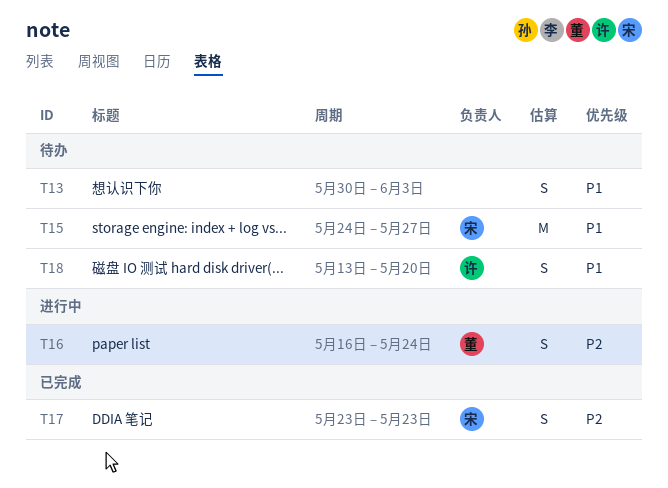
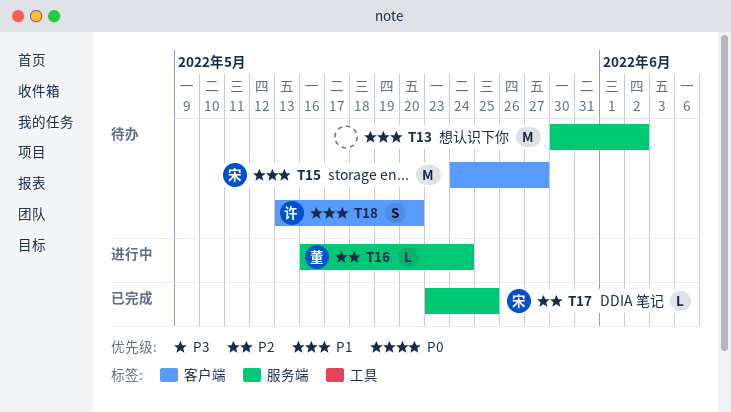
T13, estimate: S -> M
T13, due: Jun 3 -> Jun 2
T16, estimate: S -> L
T17, estimate: S -> L
T17, due: May 23 -> May 25

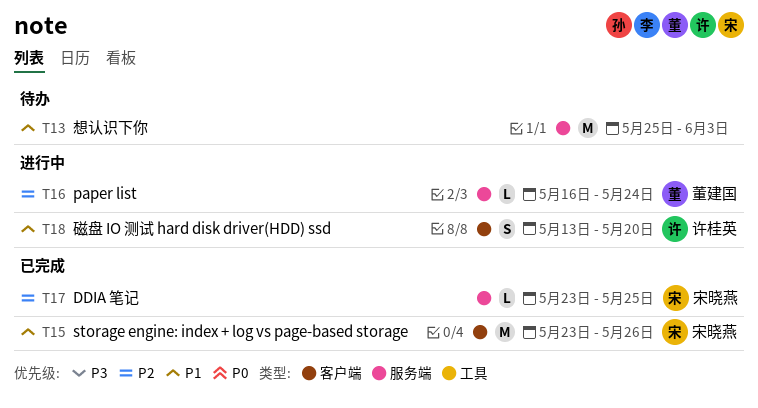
T13, start: May 30 -> May 25
T13, due: Jun 2 -> Jun 3
T15, status: 待办 -> 已完成
T15, start: May 24 -> May 23
T15, due: May 27 -> May 26
T18, status: 待办 -> 进行中

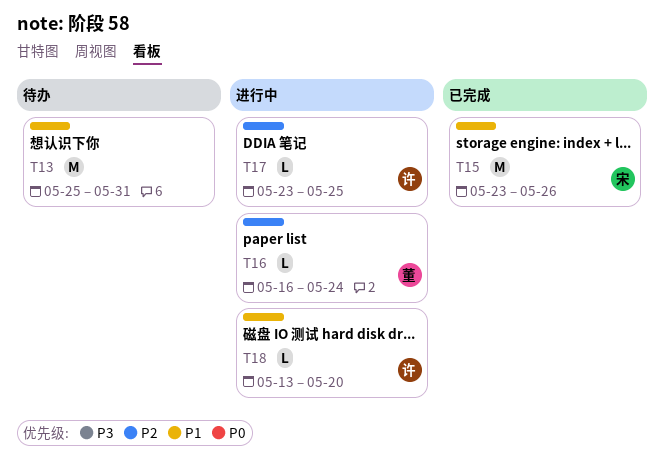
T13, due: Jun 3 -> May 31
T17, status: 已完成 -> 进行中
T17, owner: 宋晓燕 -> 许桂英
T18, estimate: S -> L

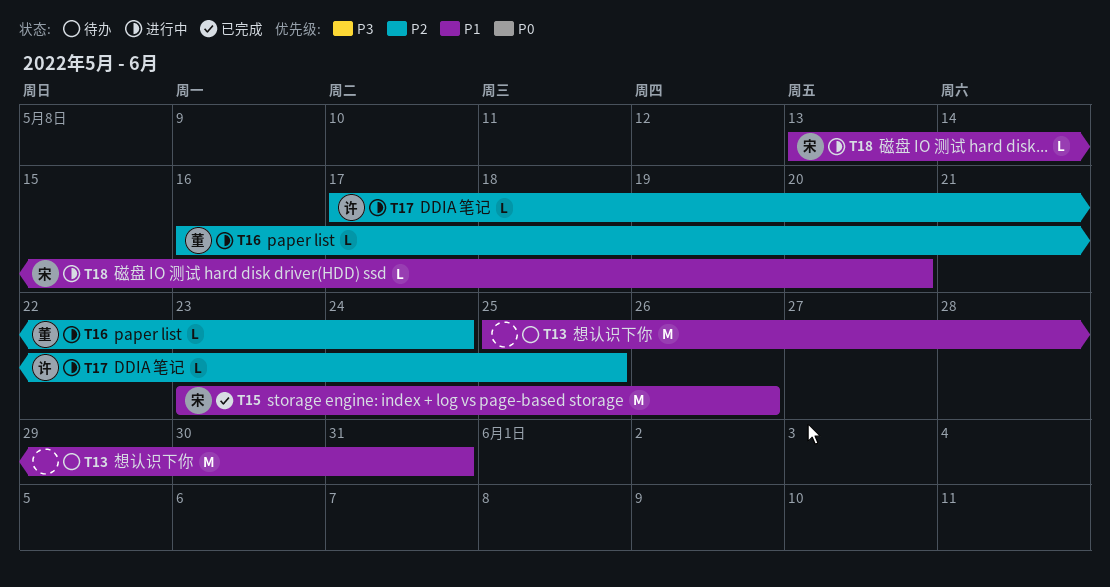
T17, start: May 23 -> May 17
T18, owner: 许 -> 宋

